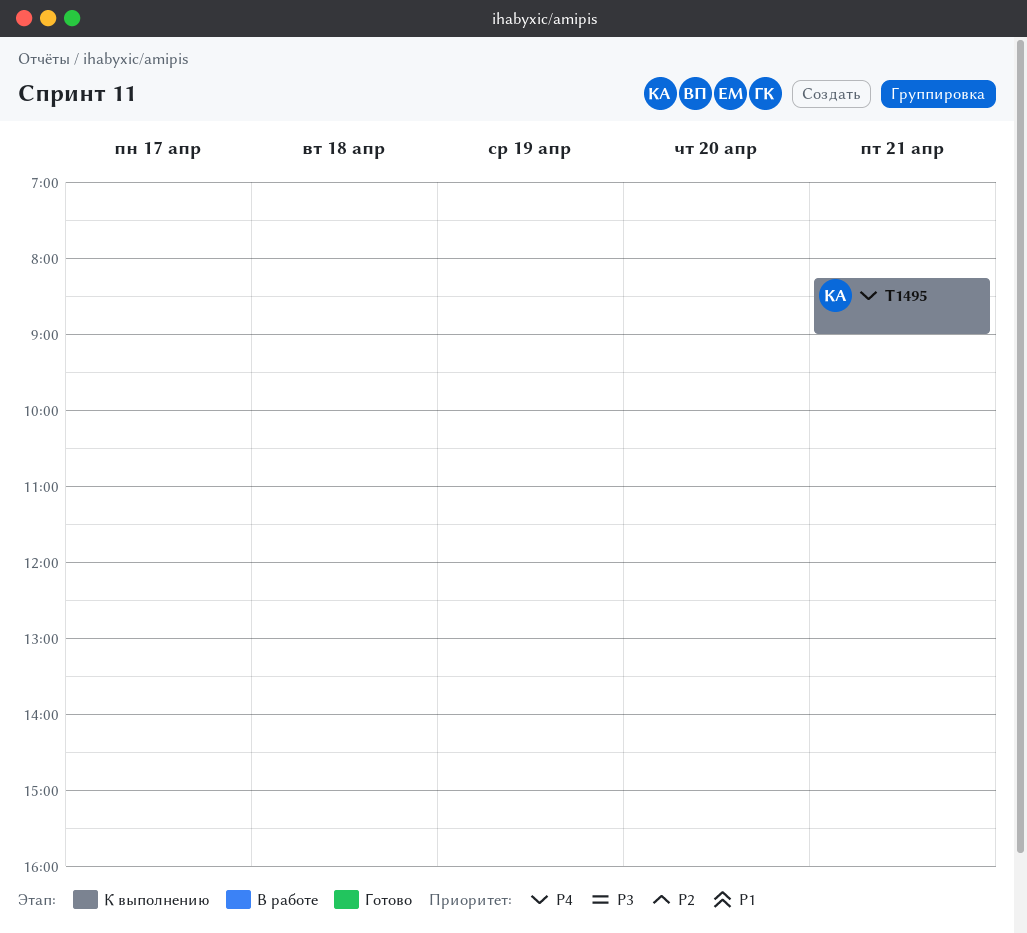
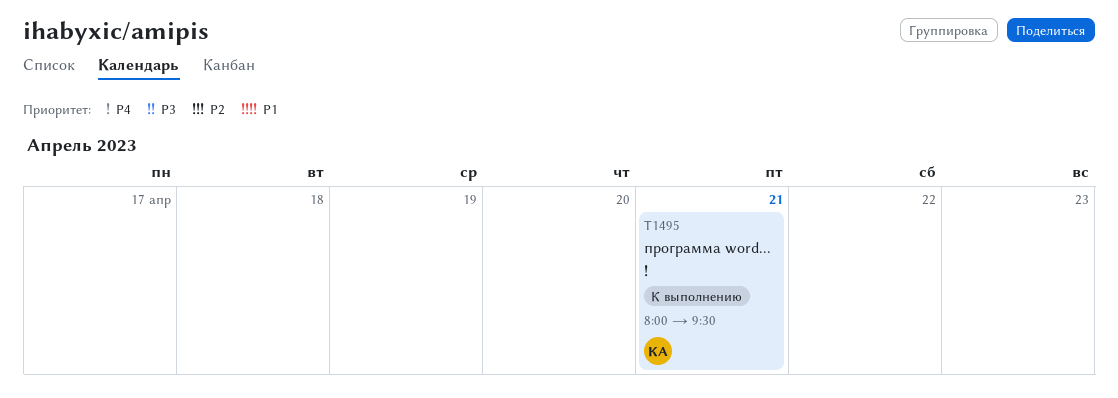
T1495, begins: 08:15 -> 08:00
T1495, ends: 09:00 -> 09:30

